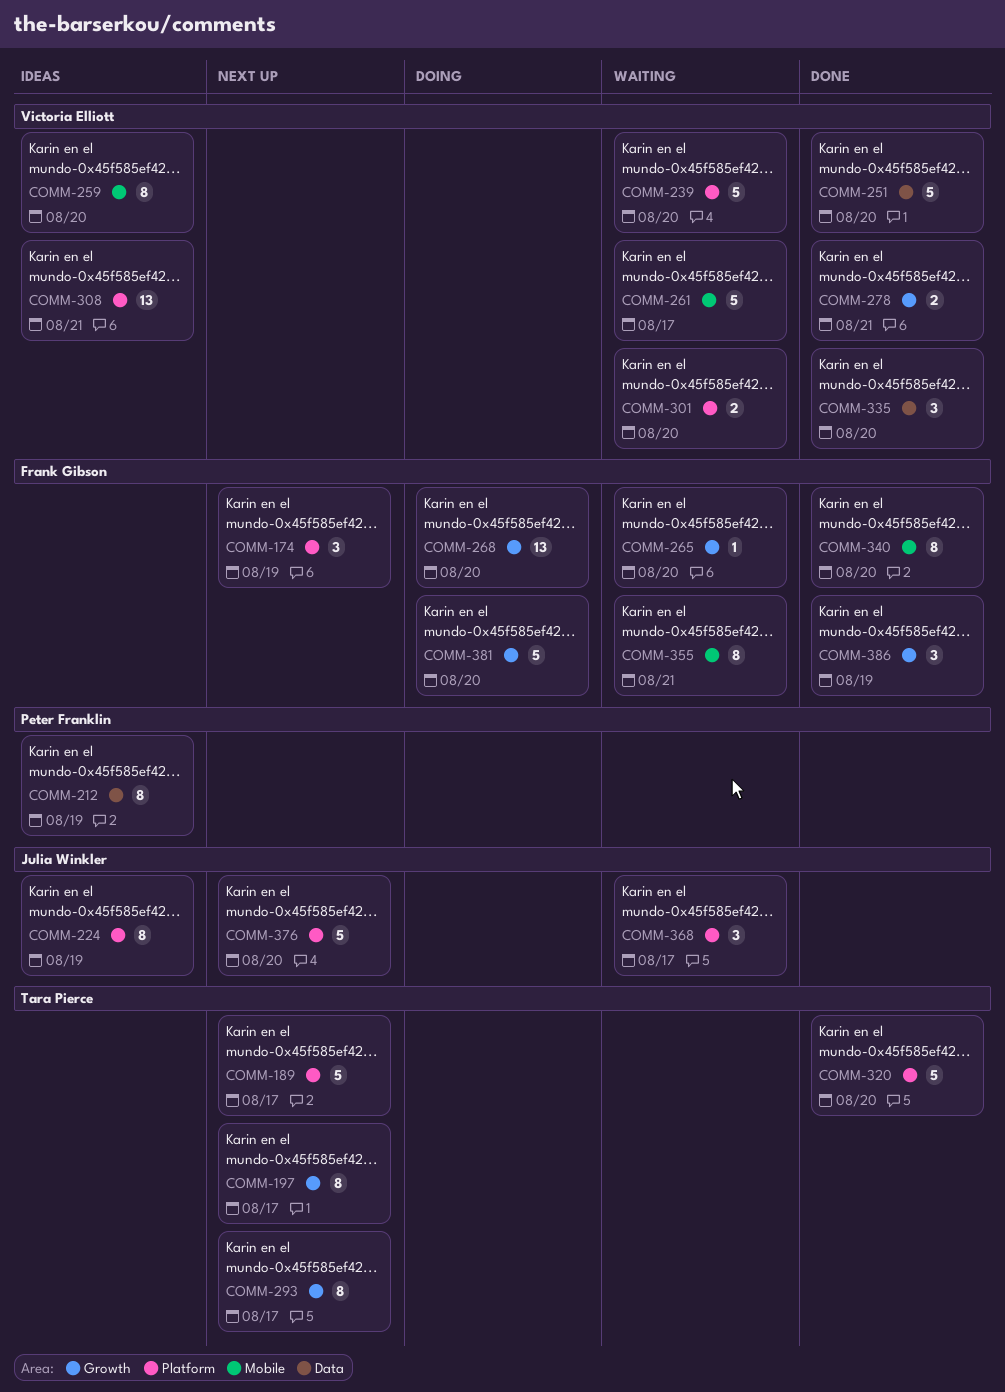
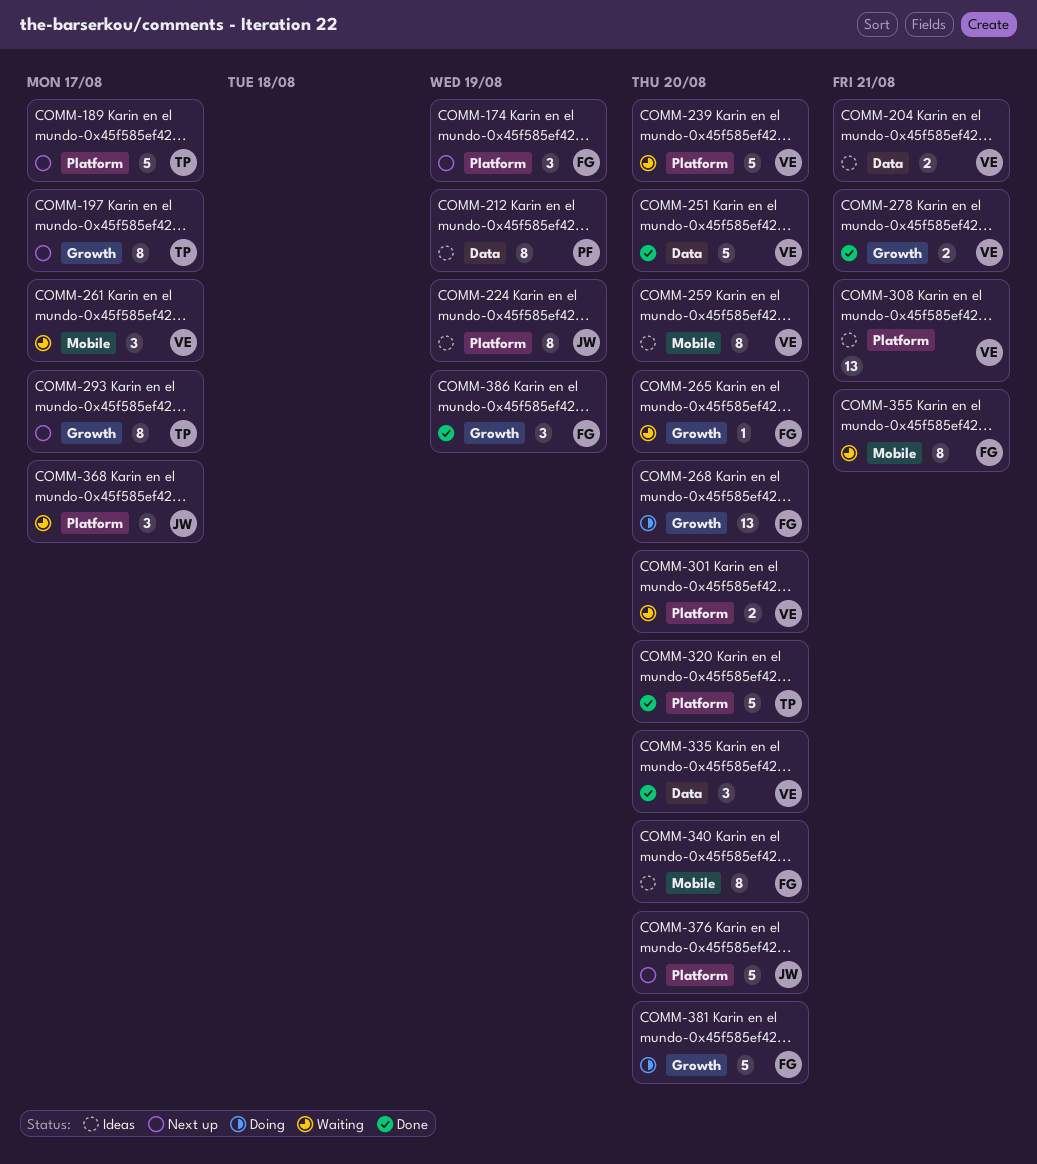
COMM-204: none -> present
COMM-261, estimate: 5 -> 3
COMM-340, status: Done -> Ideas

